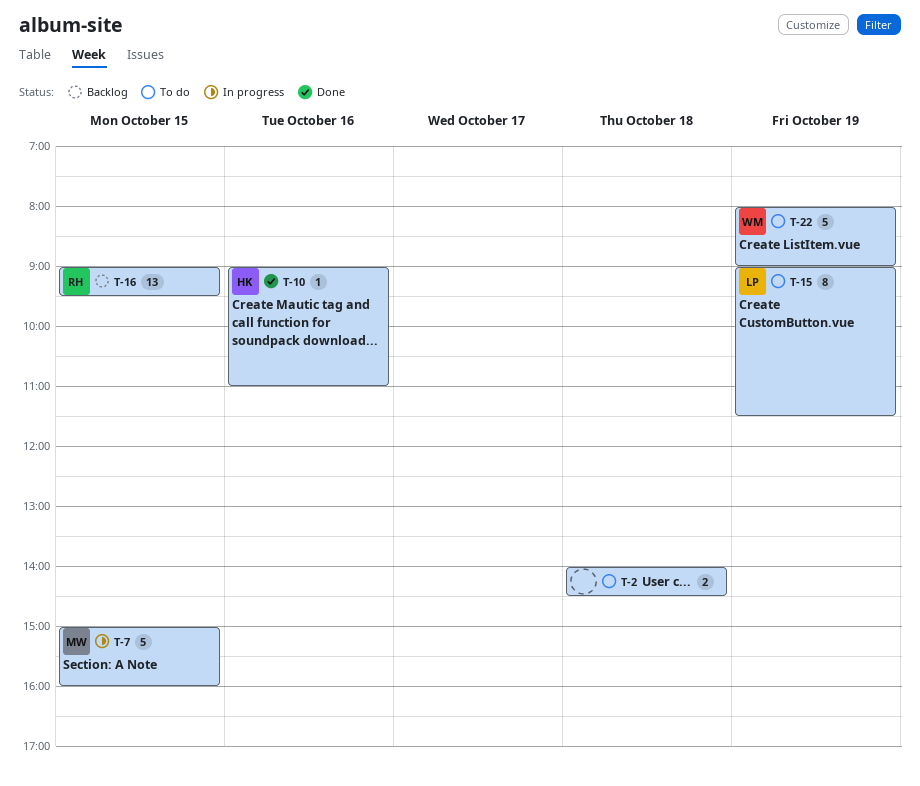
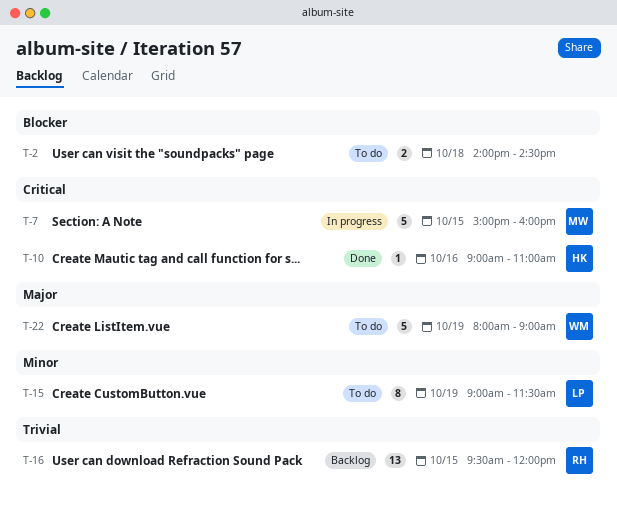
T-16, begins: 09:00 -> 09:30
T-16, ends: 09:30 -> 12:00

